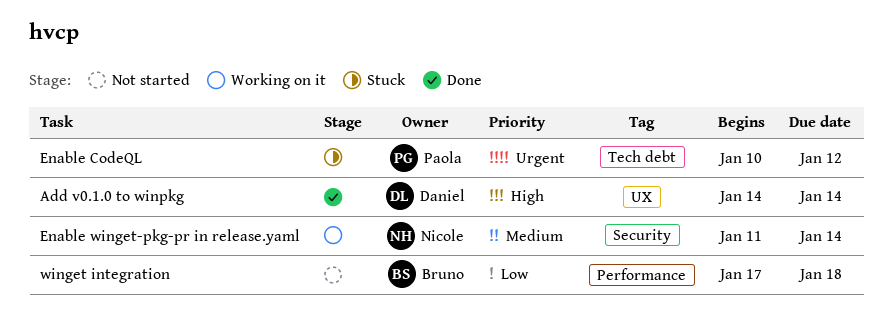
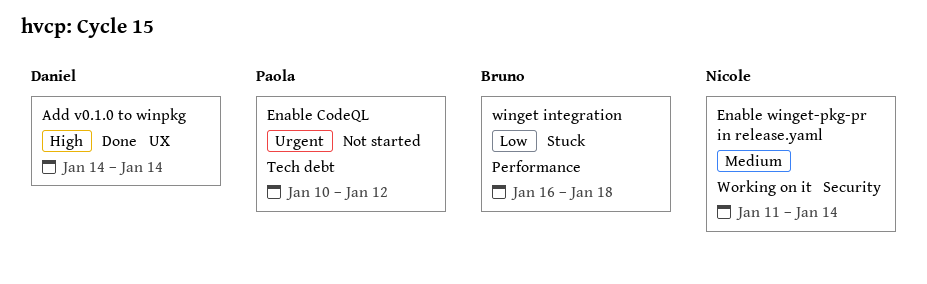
Enable CodeQL, status: Stuck -> Not started
winget integration, status: Not started -> Stuck
winget integration, start: Jan 17 -> Jan 16

